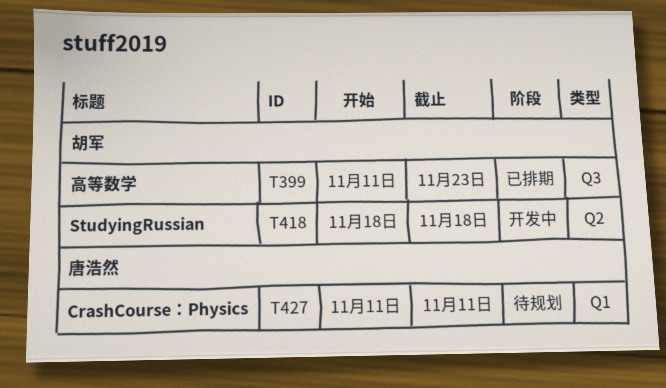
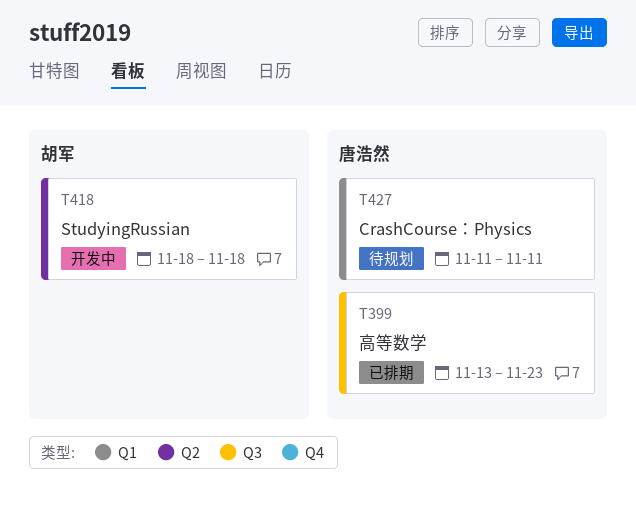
T399, owner: 胡军 -> 唐浩然
T399, start: Nov 11 -> Nov 13

